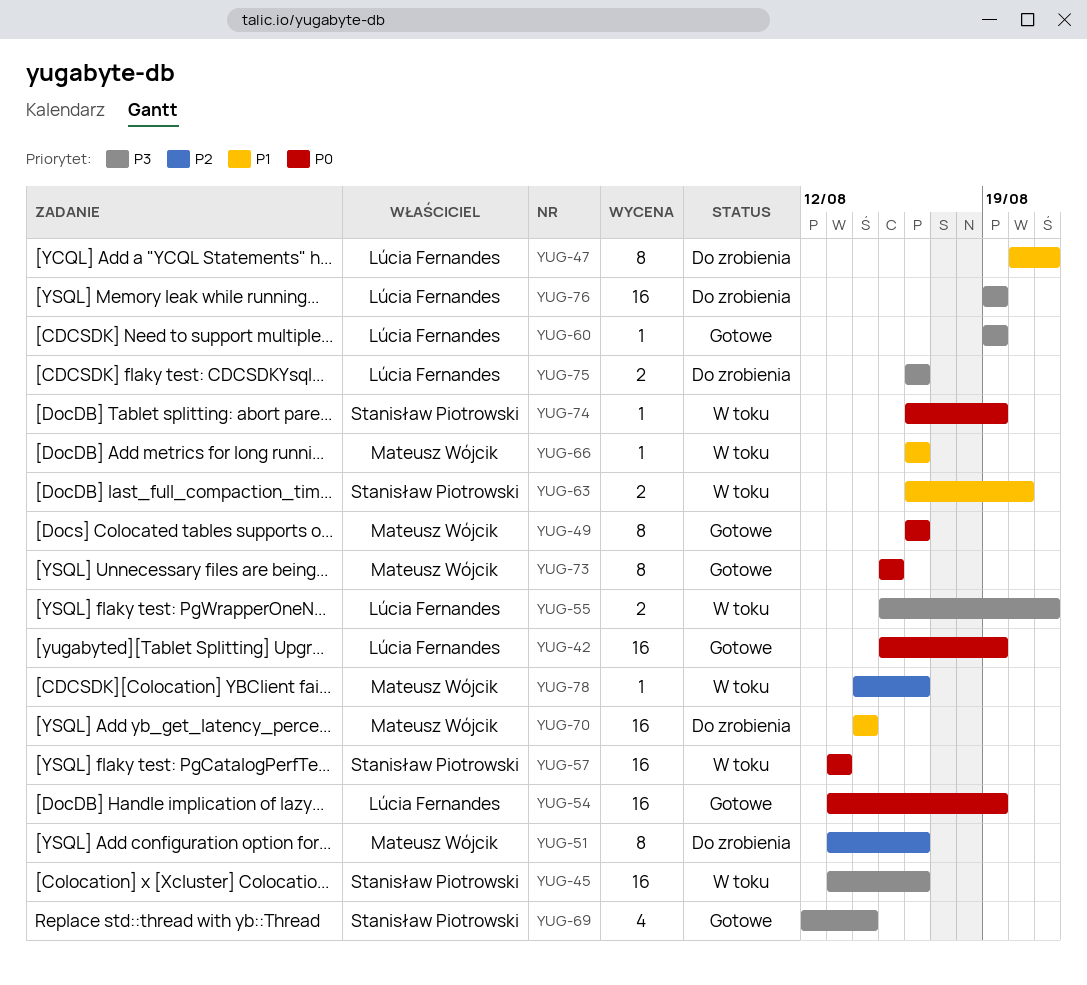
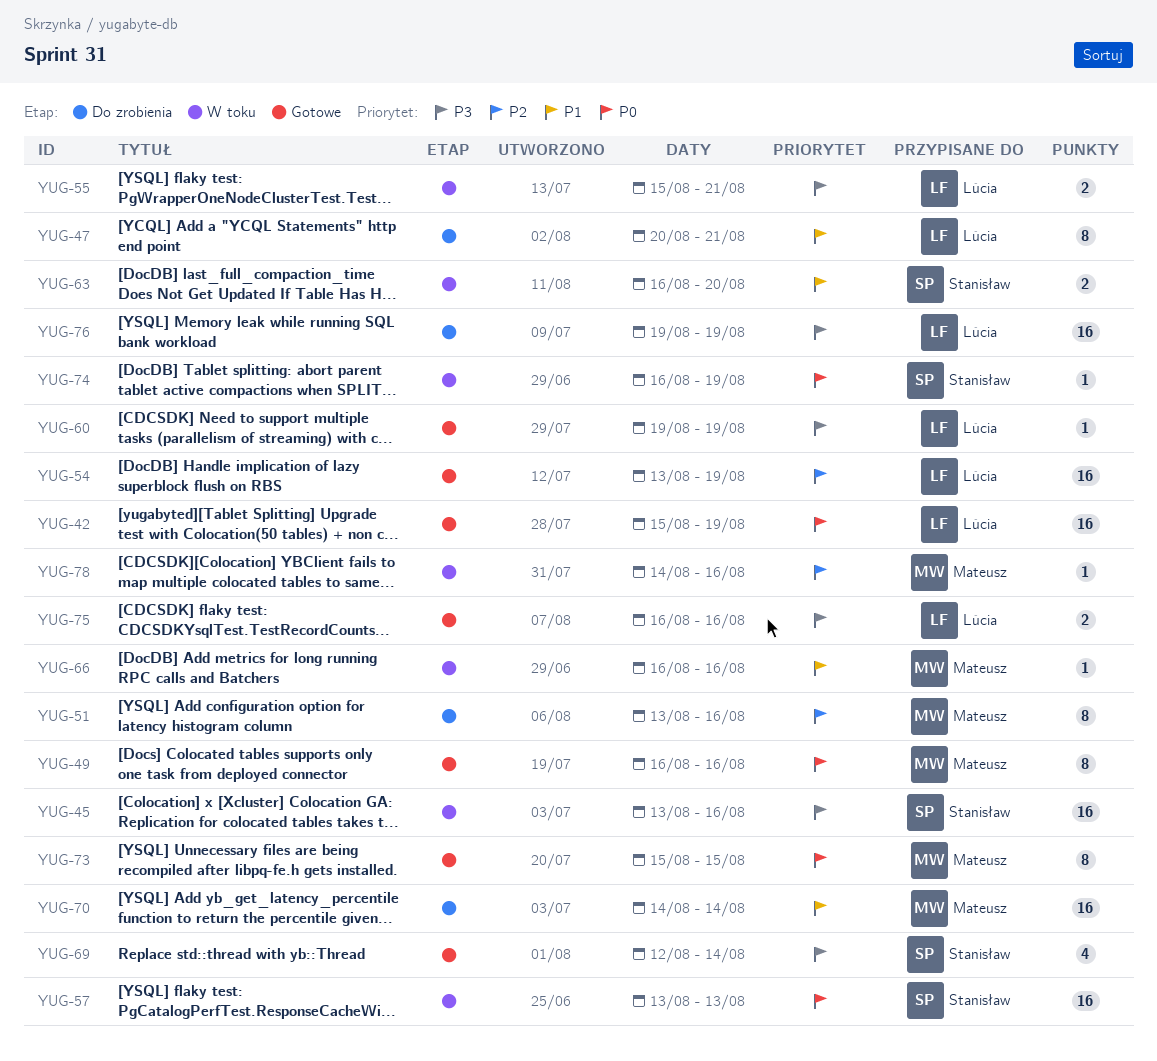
YUG-54, priority: P0 -> P2
YUG-75, status: Do zrobienia -> Gotowe

